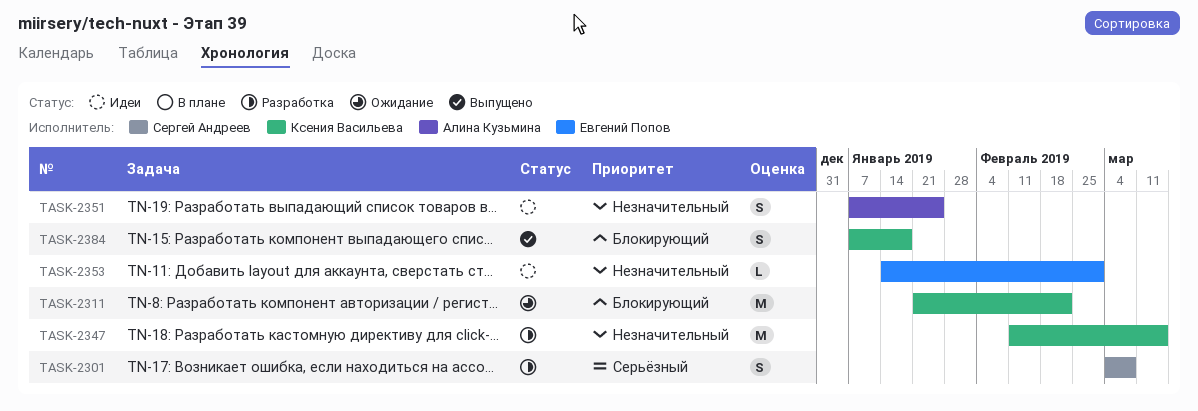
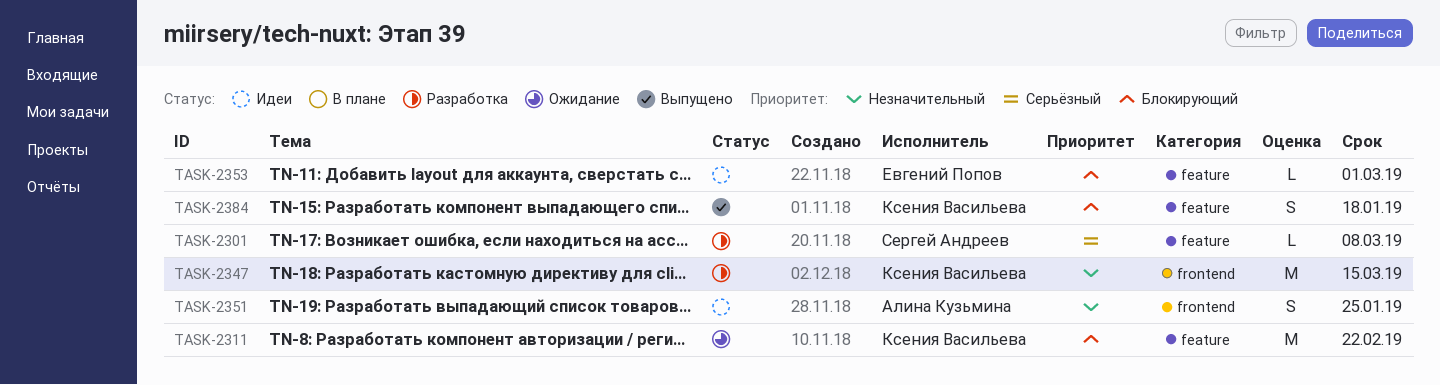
TASK-2301, estimate: S -> L
TASK-2353, priority: Незначительный -> Блокирующий

